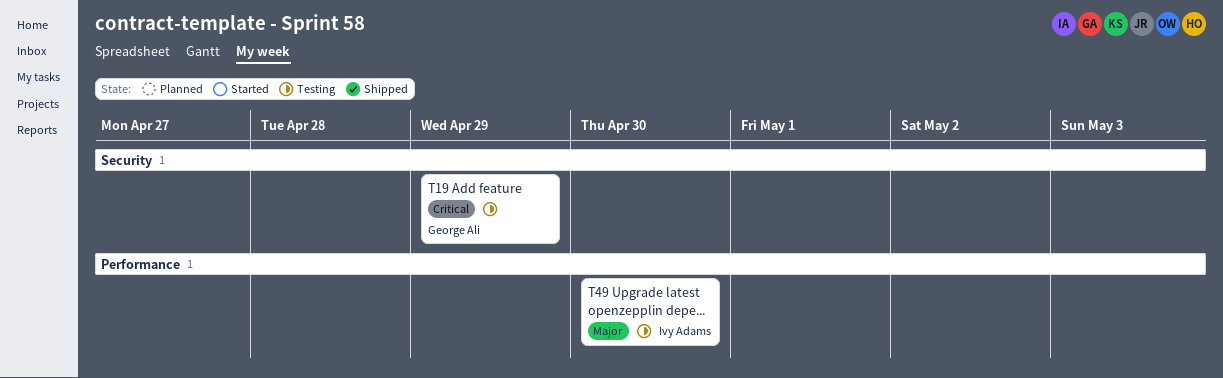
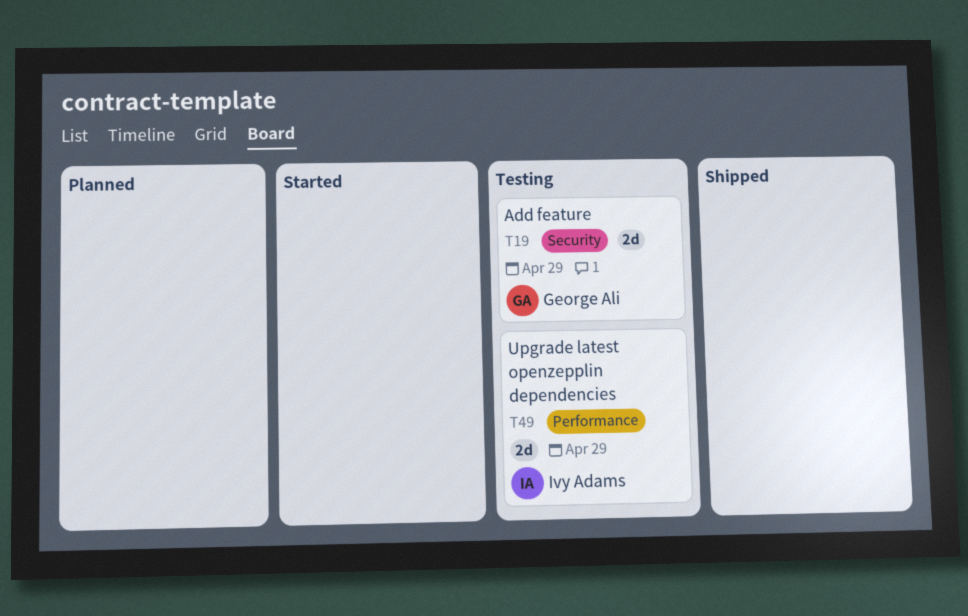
T49, due: Apr 30 -> Apr 29

